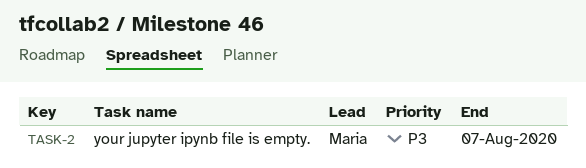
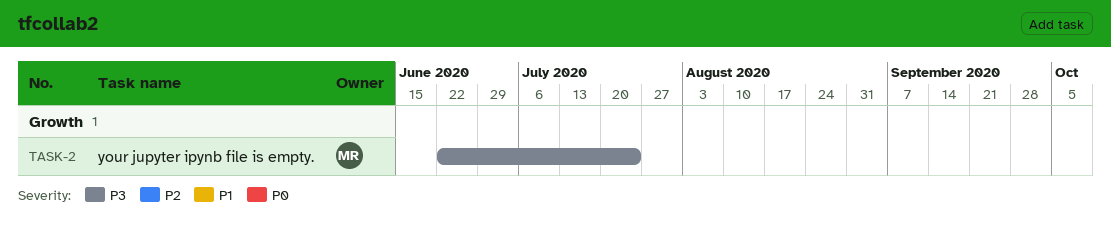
TASK-2, due: Aug 7 -> Jul 24

